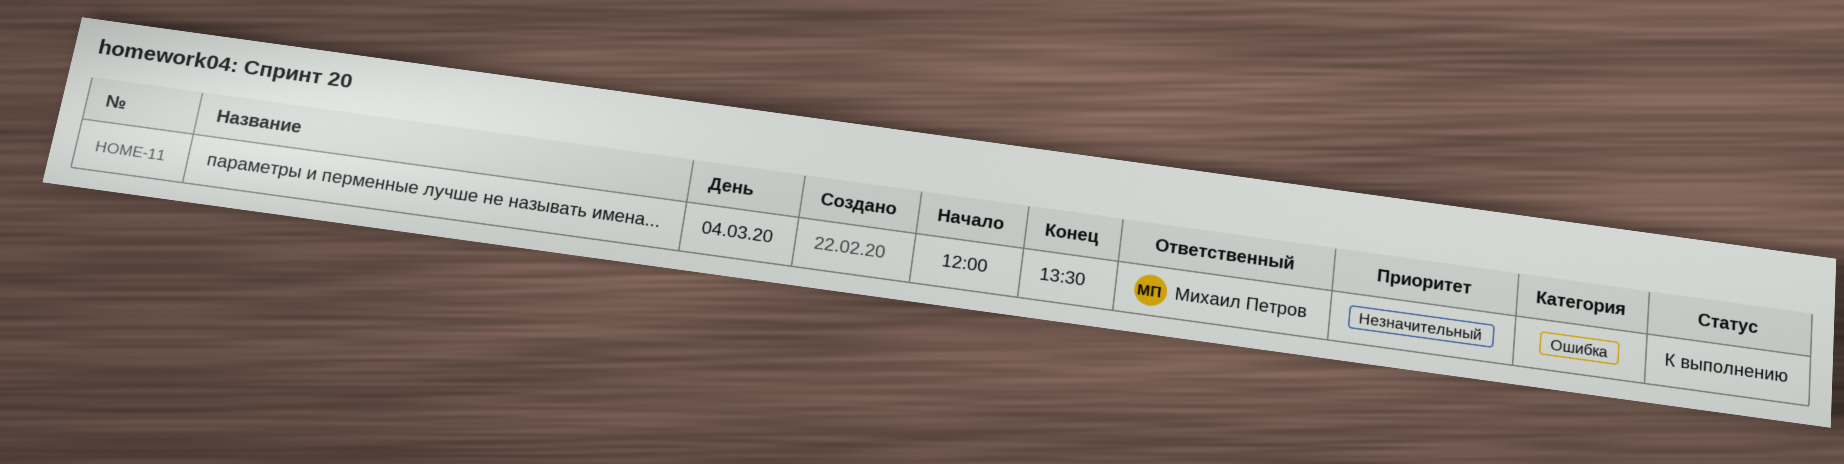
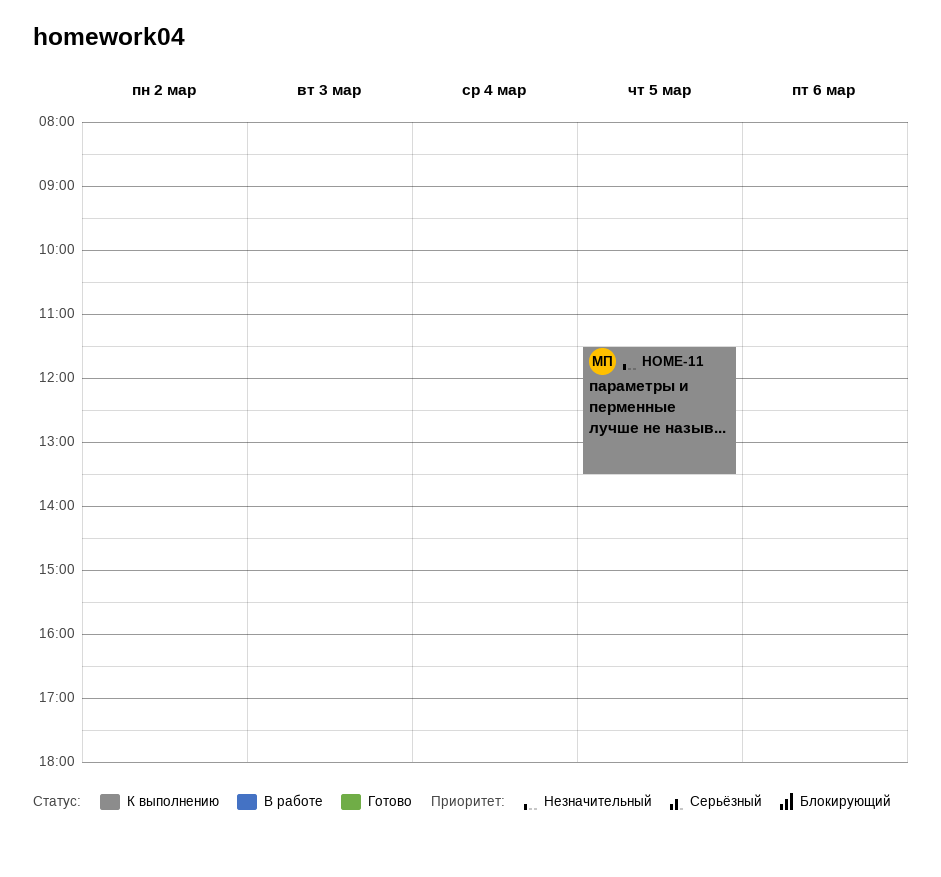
HOME-11, day: Mar 4 -> Mar 5
HOME-11, begins: 12:00 -> 11:30

